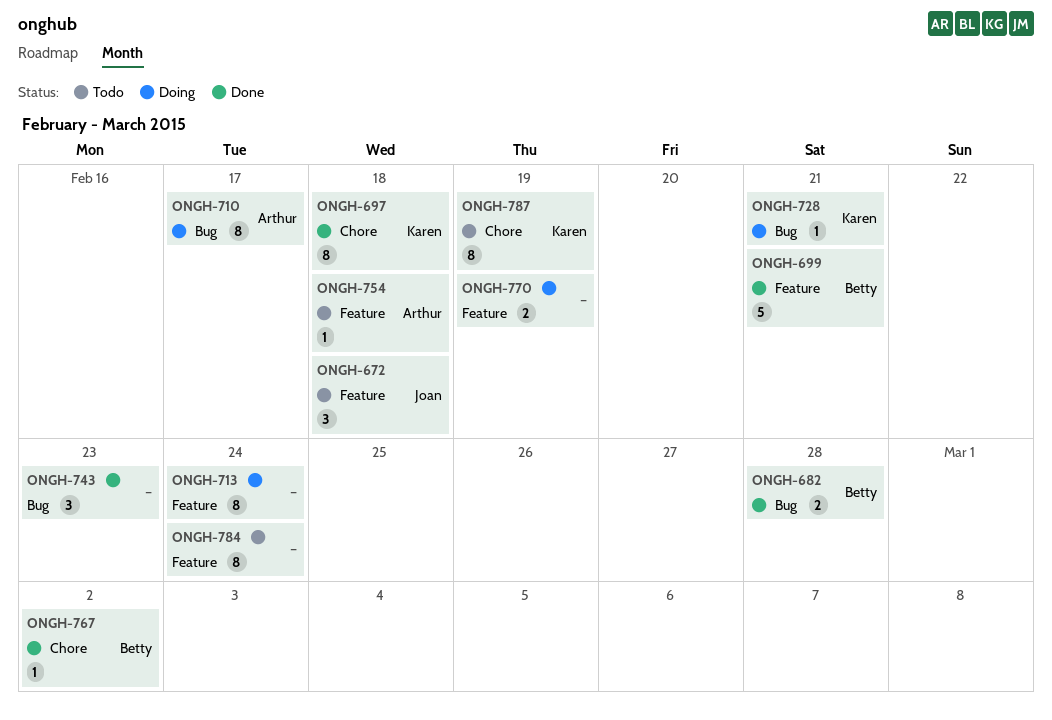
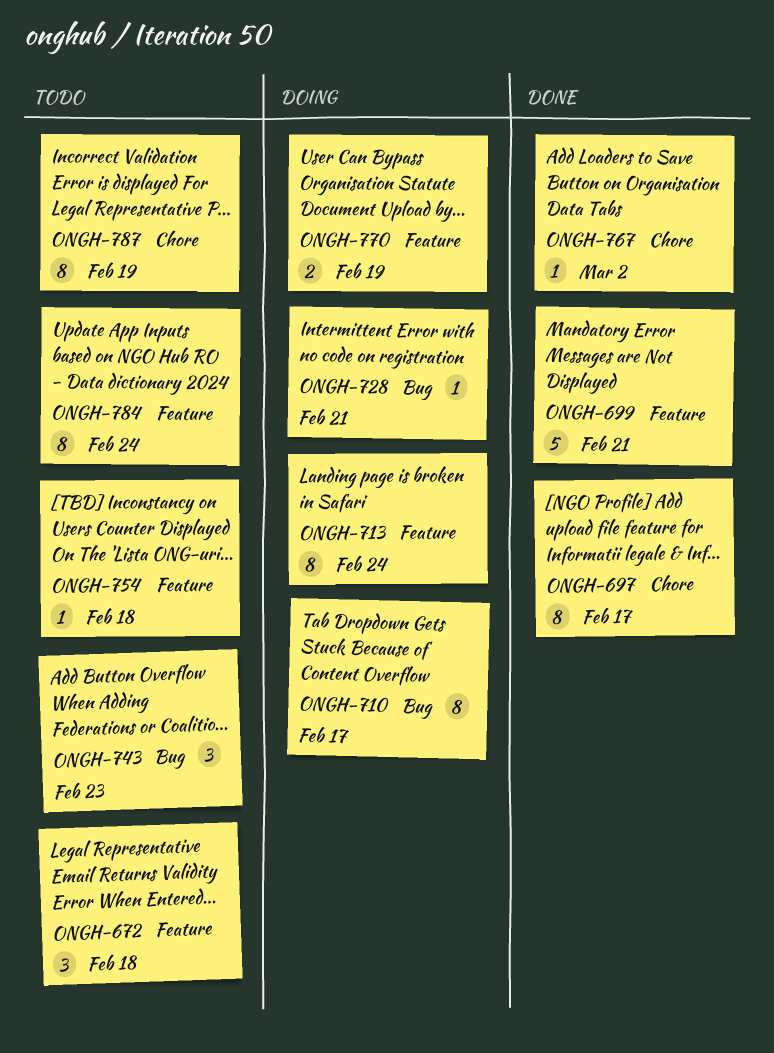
ONGH-682: present -> none
ONGH-697, due: Feb 18 -> Feb 17
ONGH-743, status: Done -> Todo

